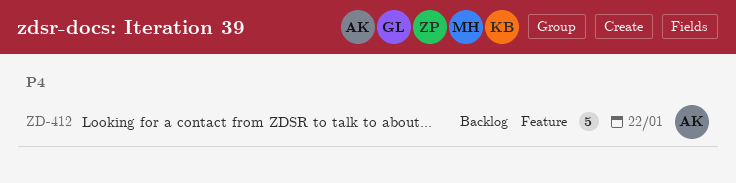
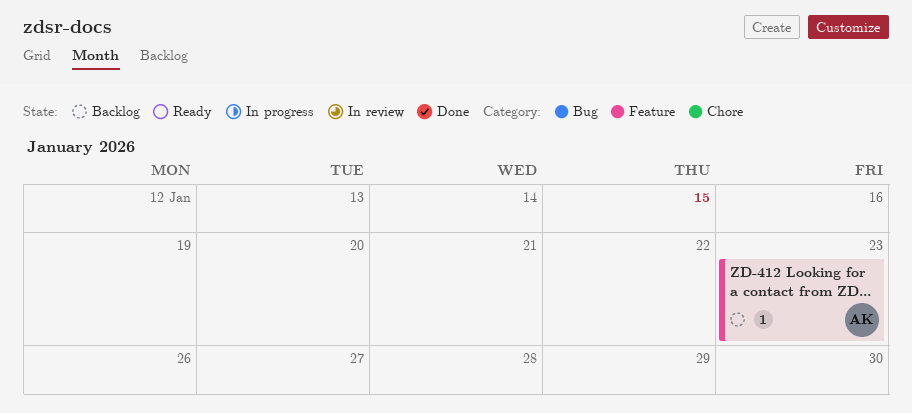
ZD-412, estimate: 5 -> 1
ZD-412, due: Jan 22 -> Jan 23

